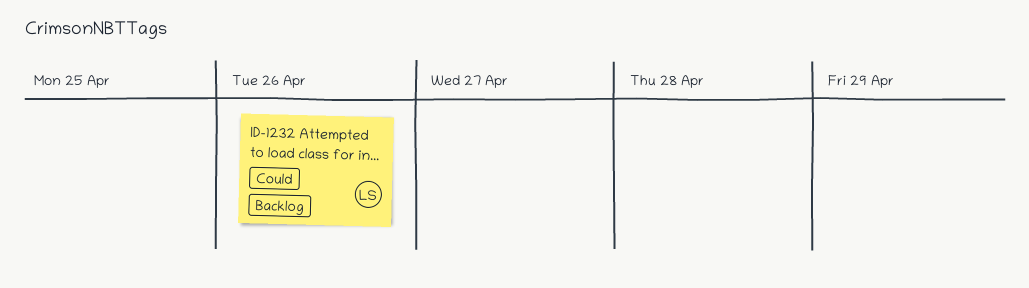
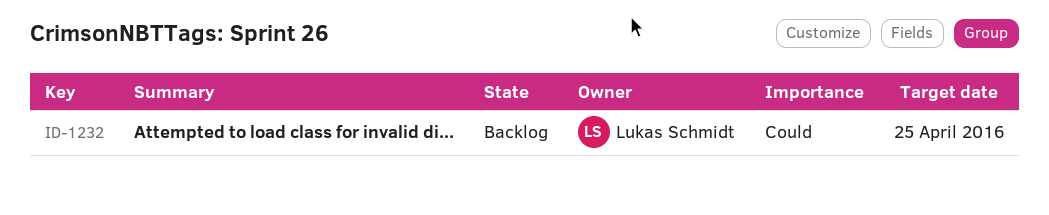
ID-1232, due: Apr 26 -> Apr 25

